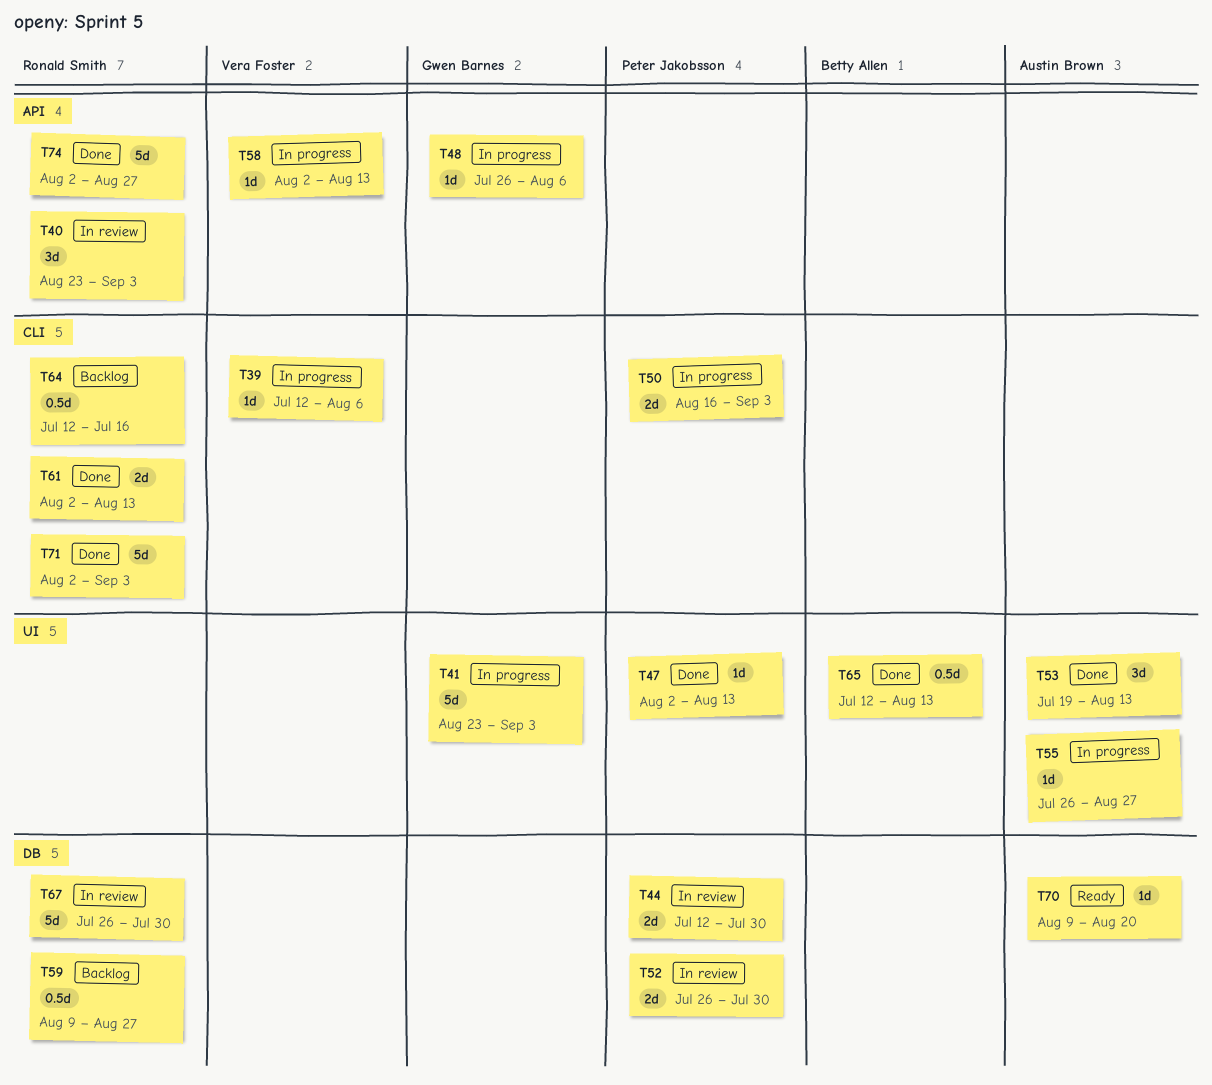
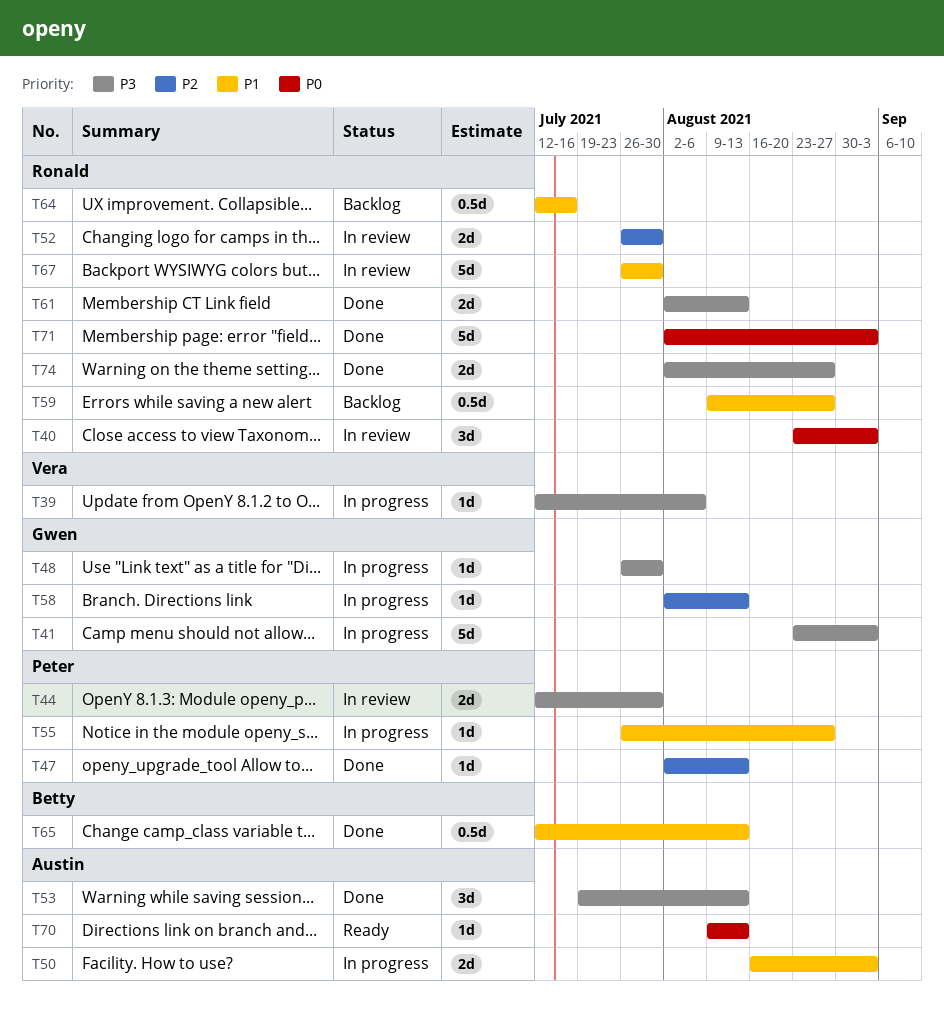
T48, due: Aug 6 -> Jul 30
T50, owner: Peter Jakobsson -> Austin Brown
T52, owner: Peter Jakobsson -> Ronald Smith
T55, owner: Austin Brown -> Peter Jakobsson
T58, owner: Vera Foster -> Gwen Barnes
T70, due: Aug 20 -> Aug 13
T74, estimate: 5d -> 2d

